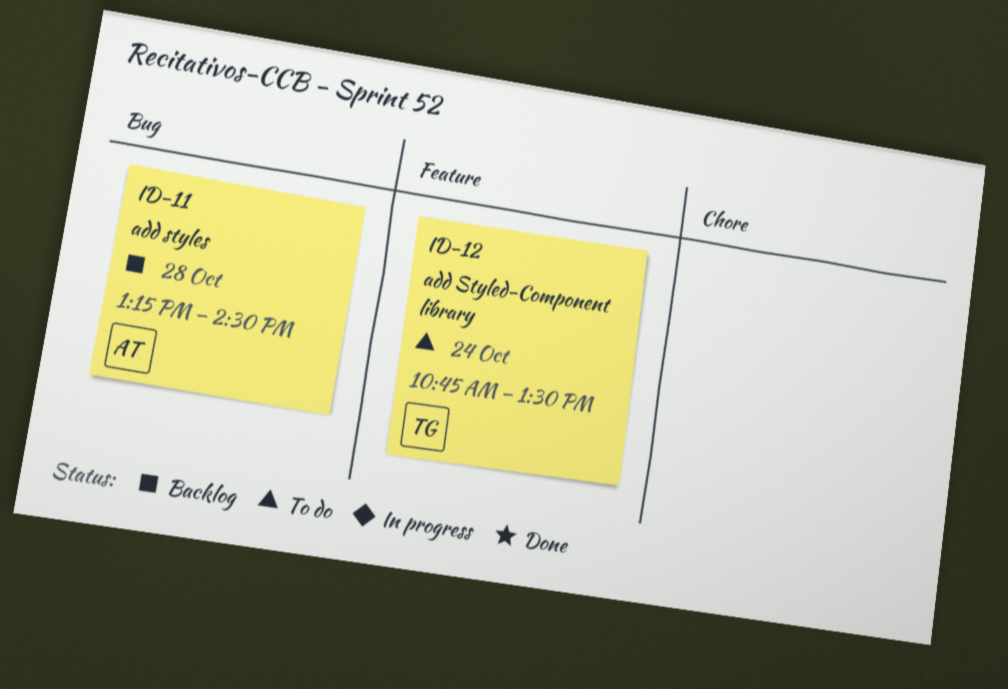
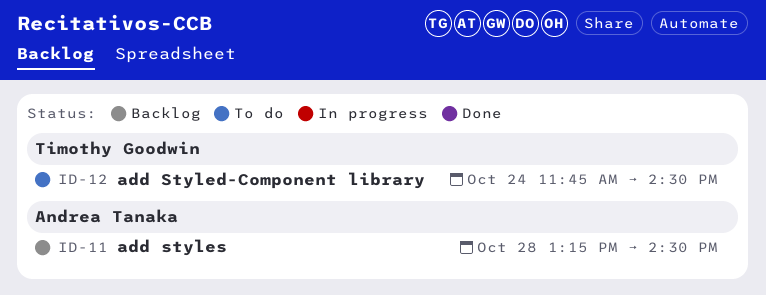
ID-12, begins: 10:45 -> 11:45
ID-12, ends: 13:30 -> 14:30

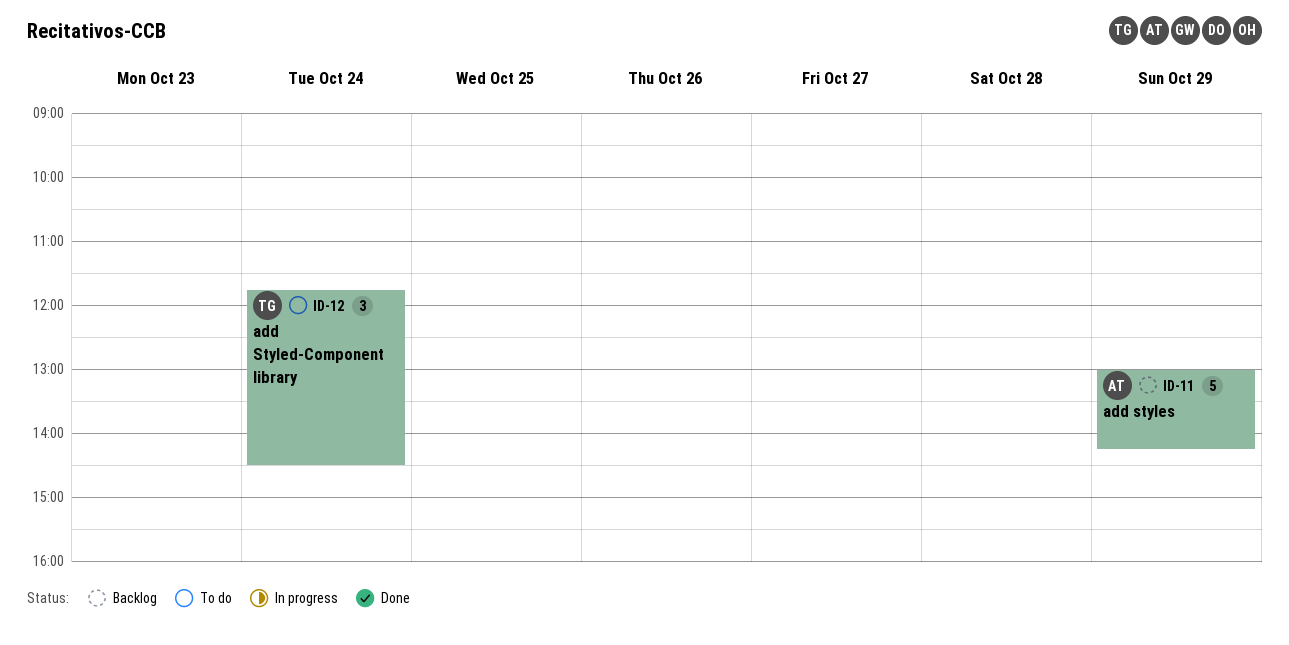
ID-11, day: Oct 28 -> Oct 29
ID-11, begins: 13:15 -> 13:00
ID-11, ends: 14:30 -> 14:15

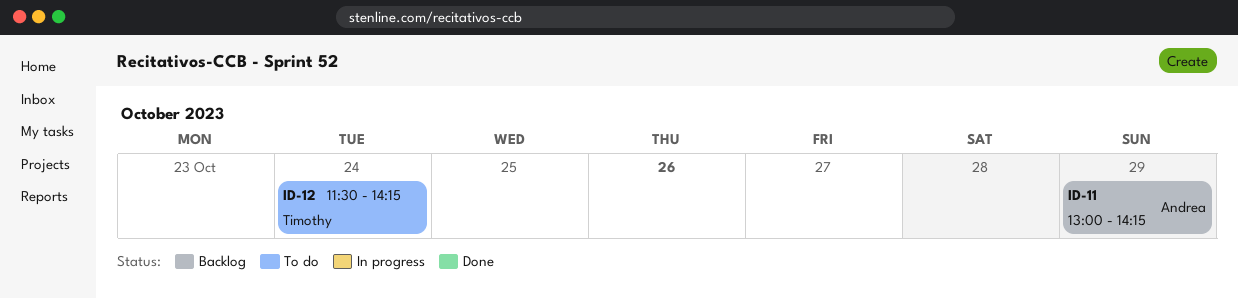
ID-12, begins: 11:45 -> 11:30
ID-12, ends: 14:30 -> 14:15

